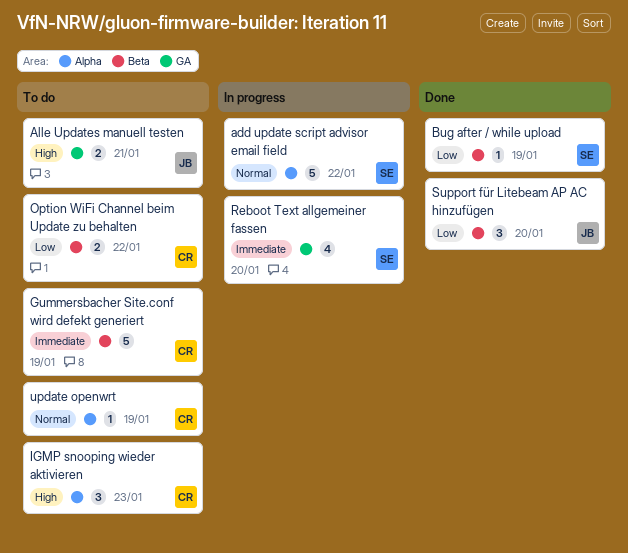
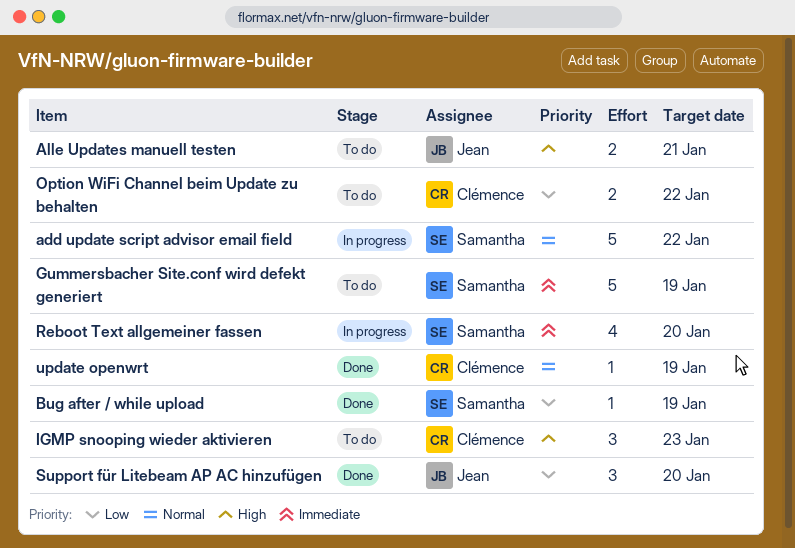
Gummersbacher Site.conf wird defekt generiert, owner: Clémence -> Samantha
update openwrt, status: To do -> Done

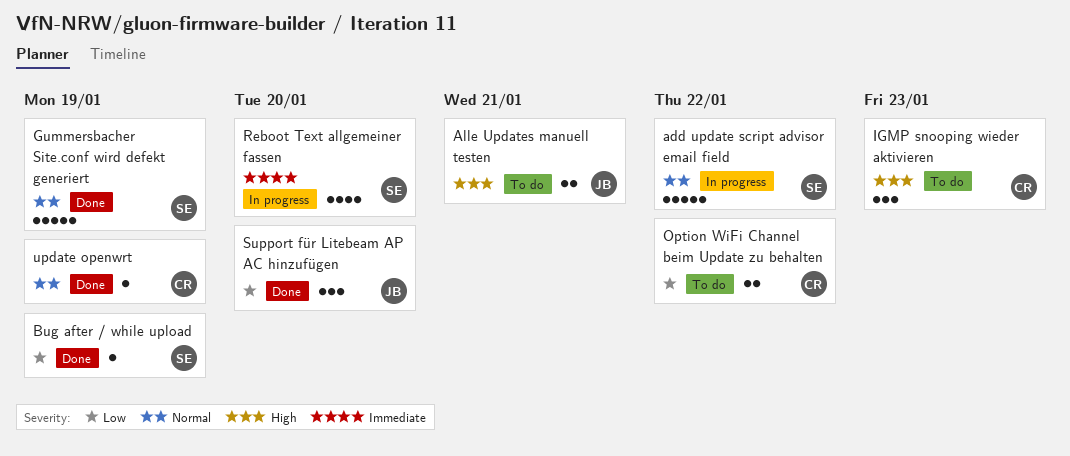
Gummersbacher Site.conf wird defekt generiert, status: To do -> Done
Gummersbacher Site.conf wird defekt generiert, priority: Immediate -> Normal

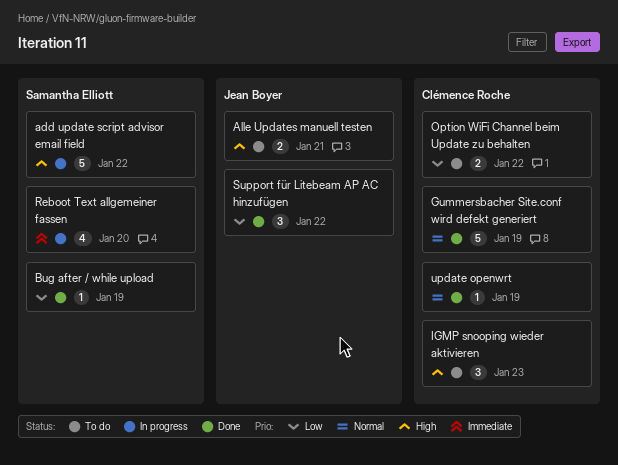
add update script advisor email field, priority: Normal -> High
Gummersbacher Site.conf wird defekt generiert, owner: Samantha Elliott -> Clémence Roche
Support für Litebeam AP AC hinzufügen, due: Jan 20 -> Jan 22

